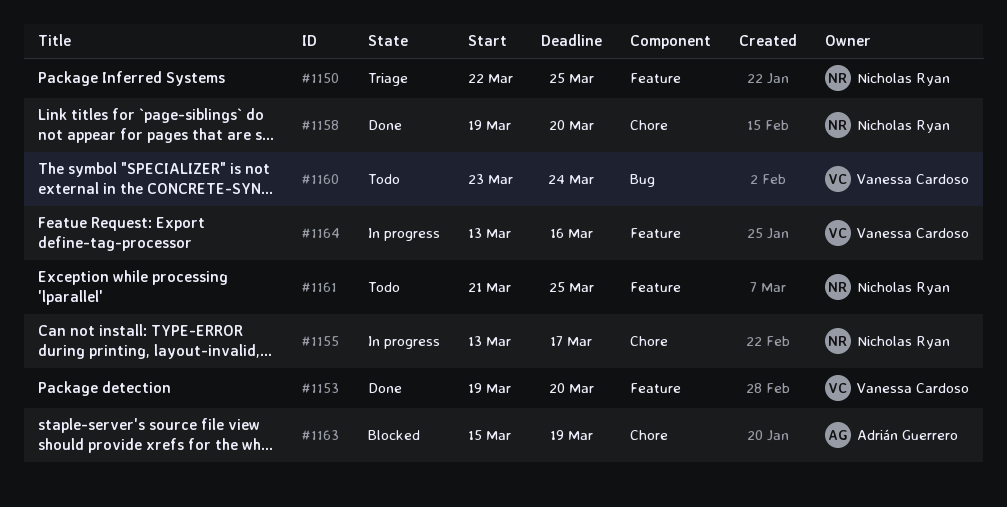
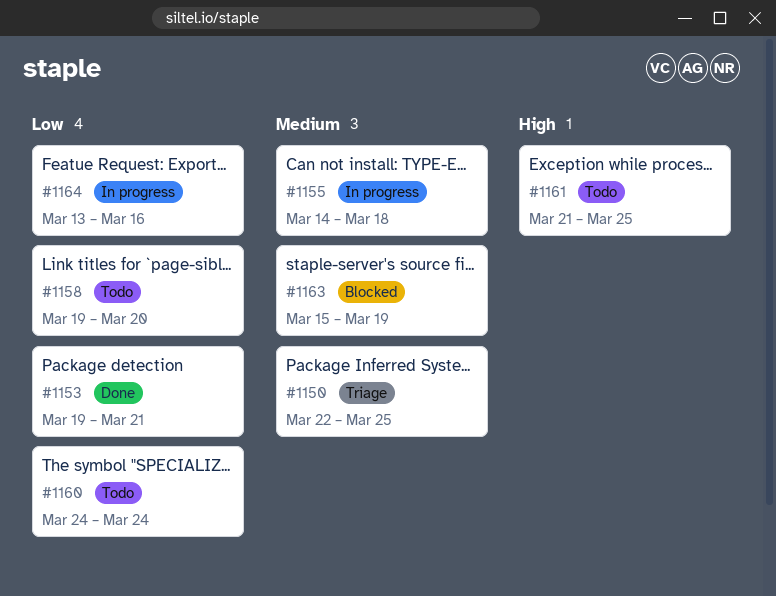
#1153, due: Mar 20 -> Mar 21
#1155, start: Mar 13 -> Mar 14
#1155, due: Mar 17 -> Mar 18
#1158, status: Done -> Todo
#1160, start: Mar 23 -> Mar 24

